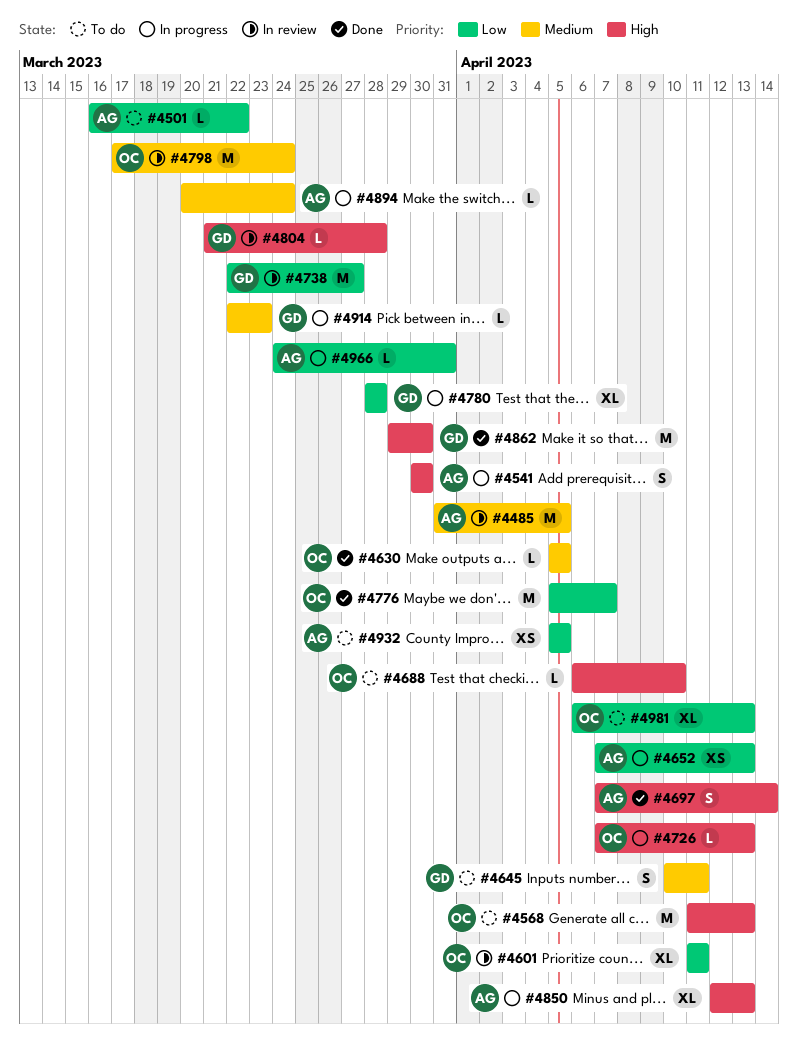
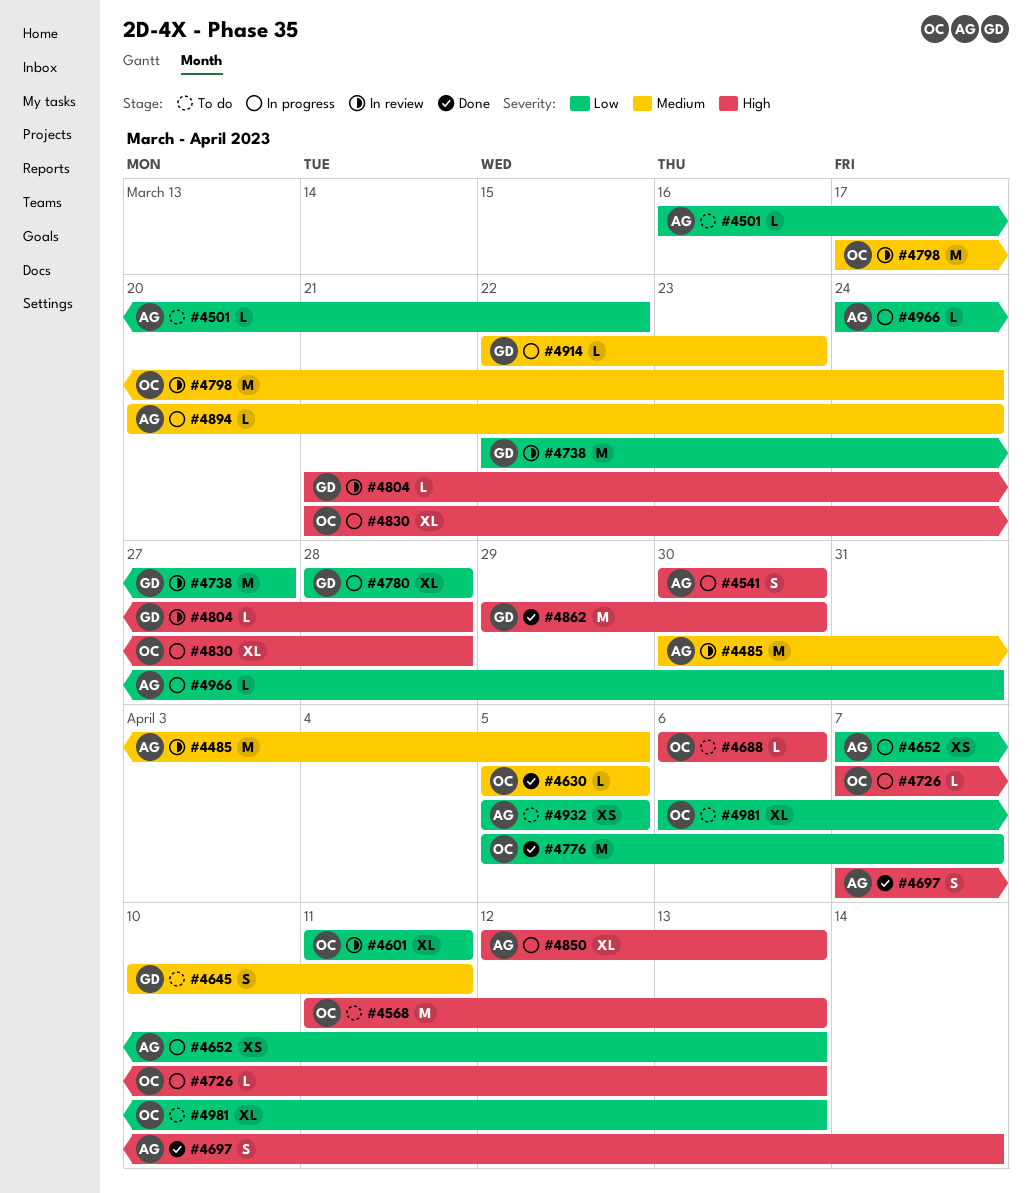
#4485, start: Mar 31 -> Mar 30
#4688, due: Apr 10 -> Apr 6
#4830: none -> present

